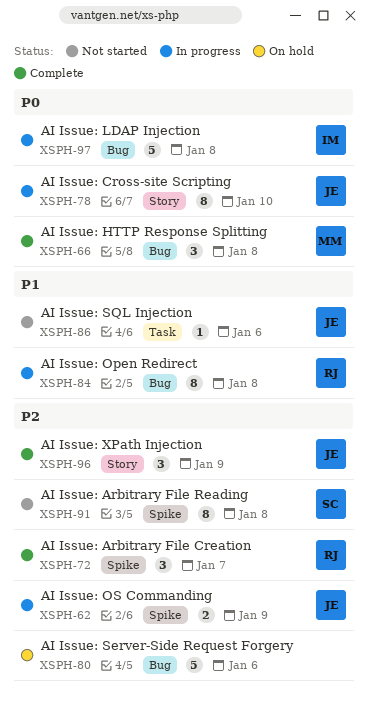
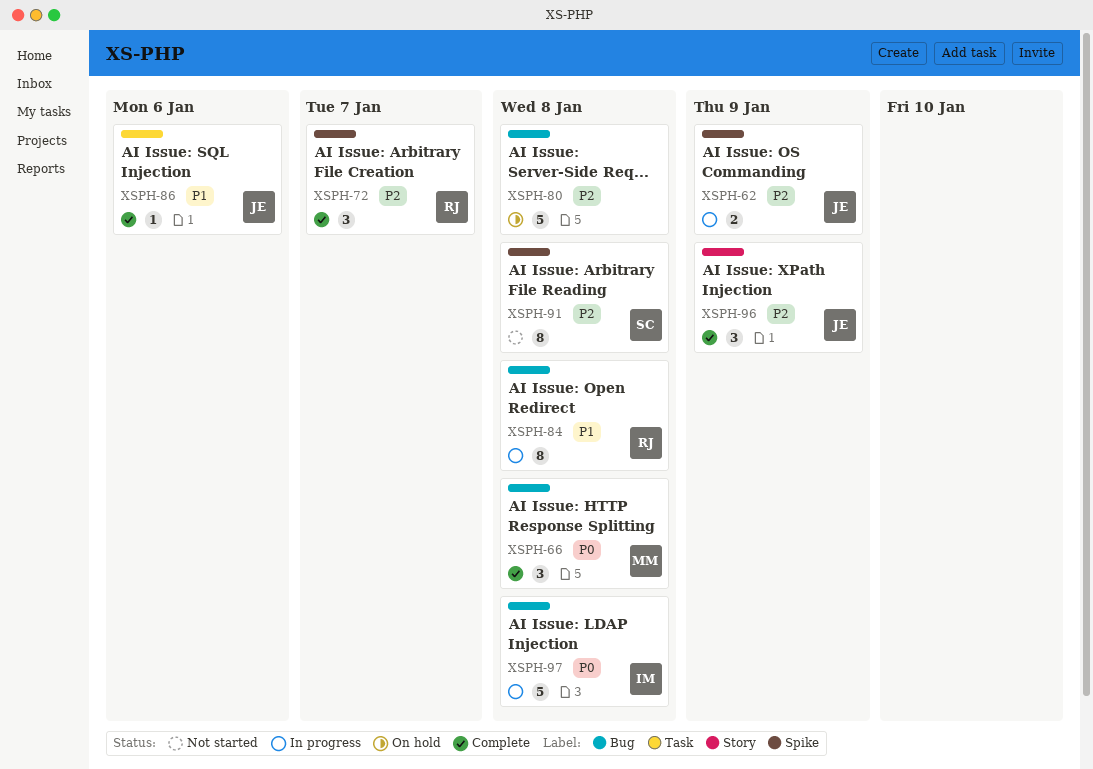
XSPH-78: present -> none
XSPH-80, due: Jan 6 -> Jan 8
XSPH-86, status: Not started -> Complete

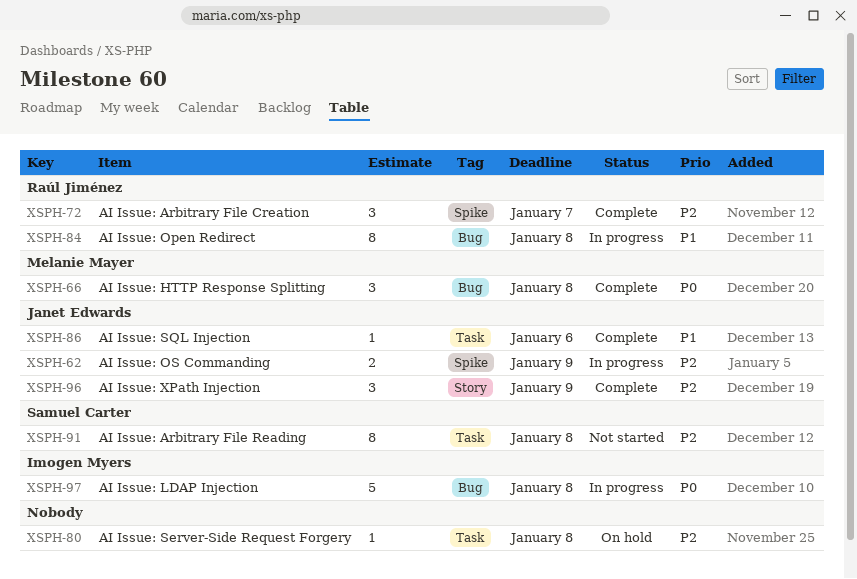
XSPH-80, label: Bug -> Task
XSPH-80, estimate: 5 -> 1
XSPH-91, label: Spike -> Task

